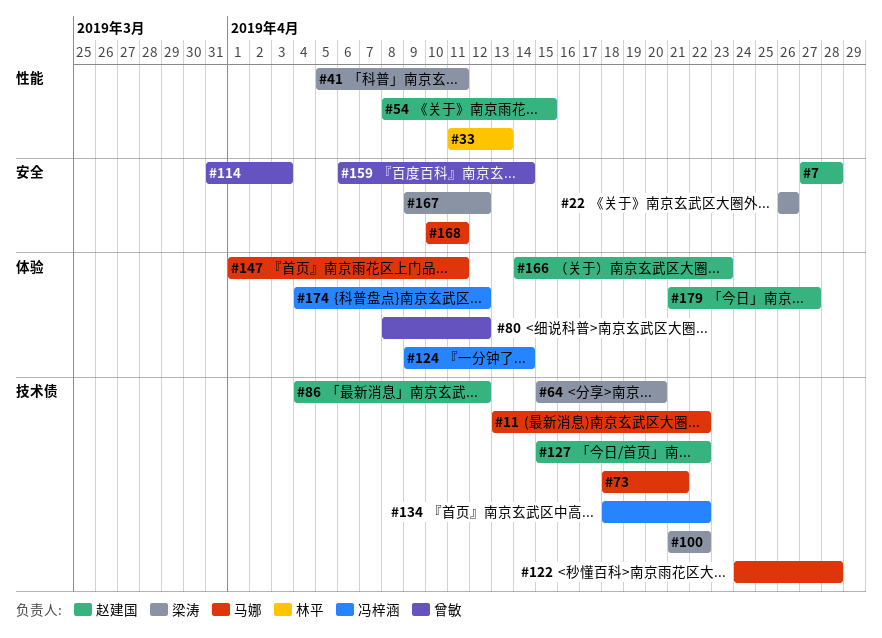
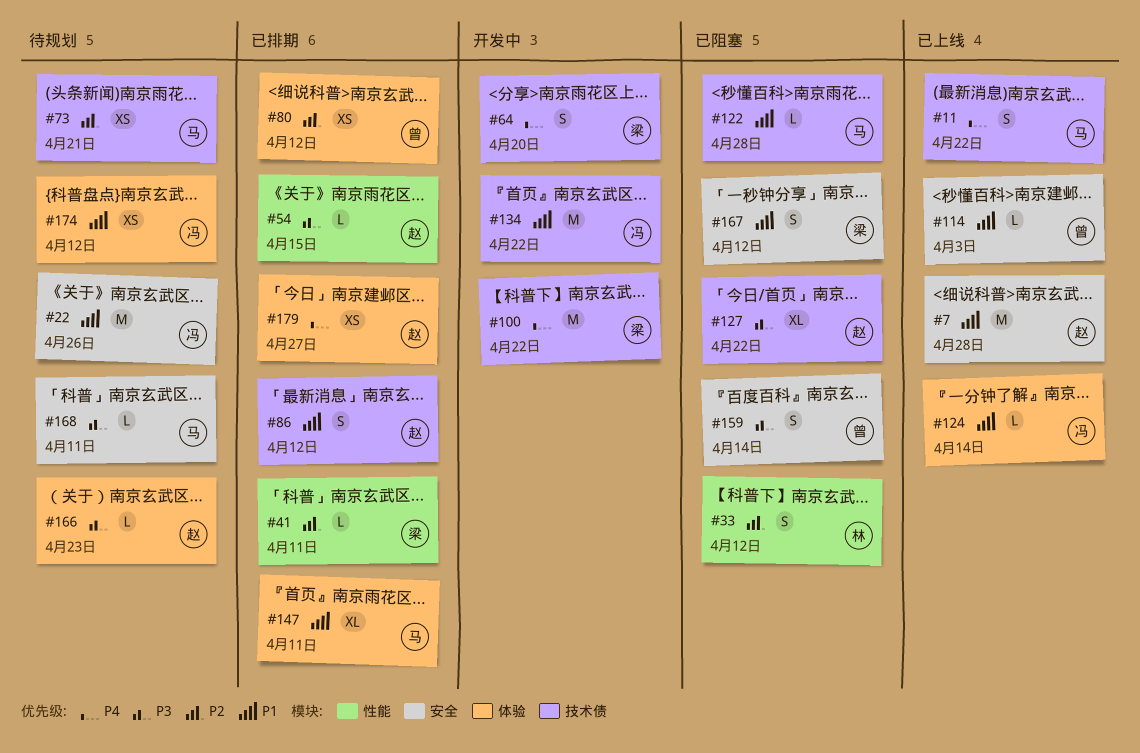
#22, owner: 梁涛 -> 冯梓涵
#33, due: Apr 13 -> Apr 12

